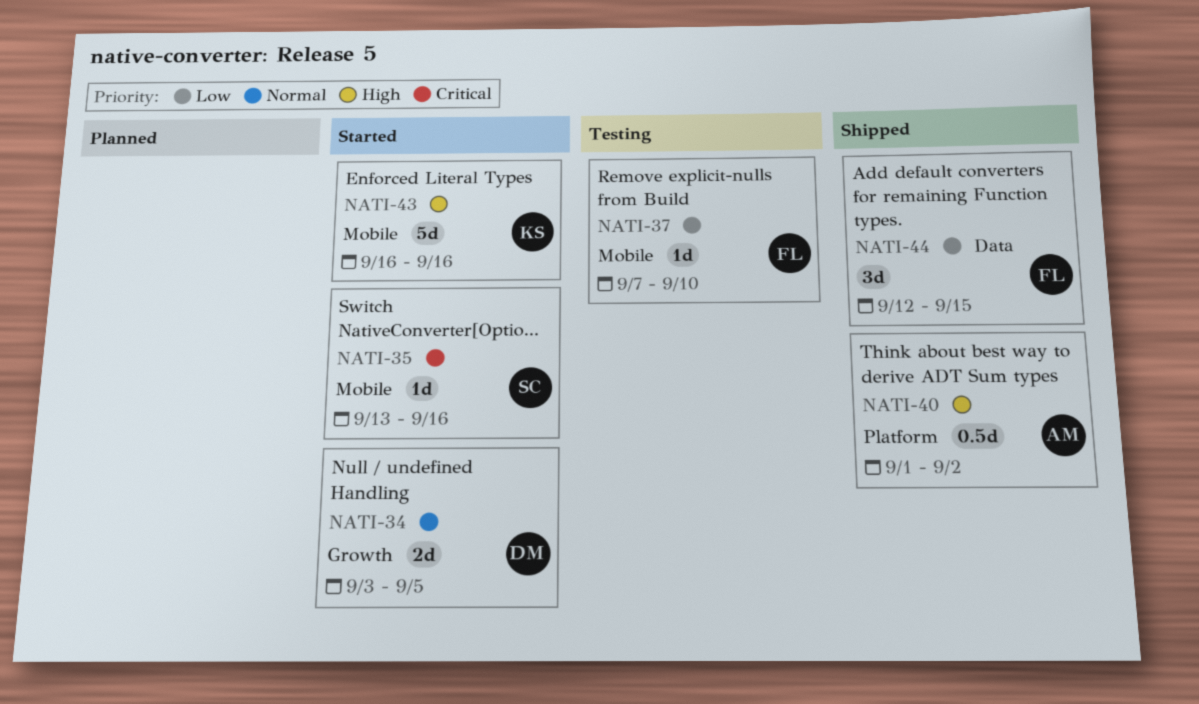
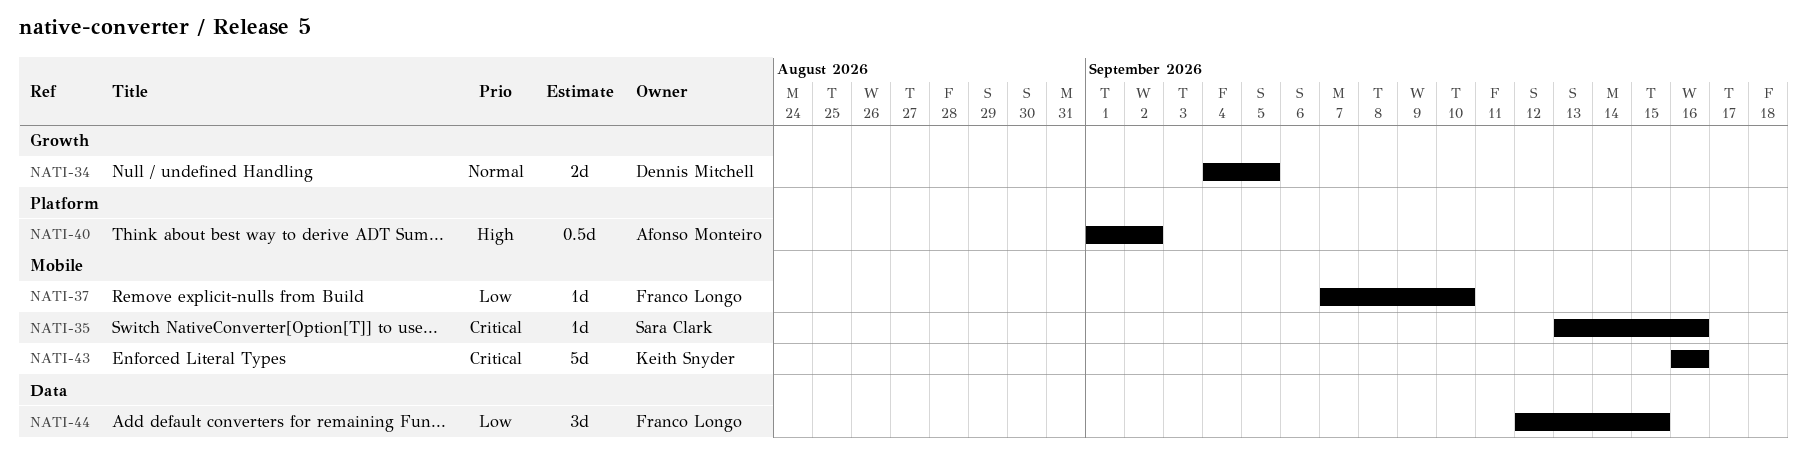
NATI-34, start: Sep 3 -> Sep 4
NATI-43, priority: High -> Critical

